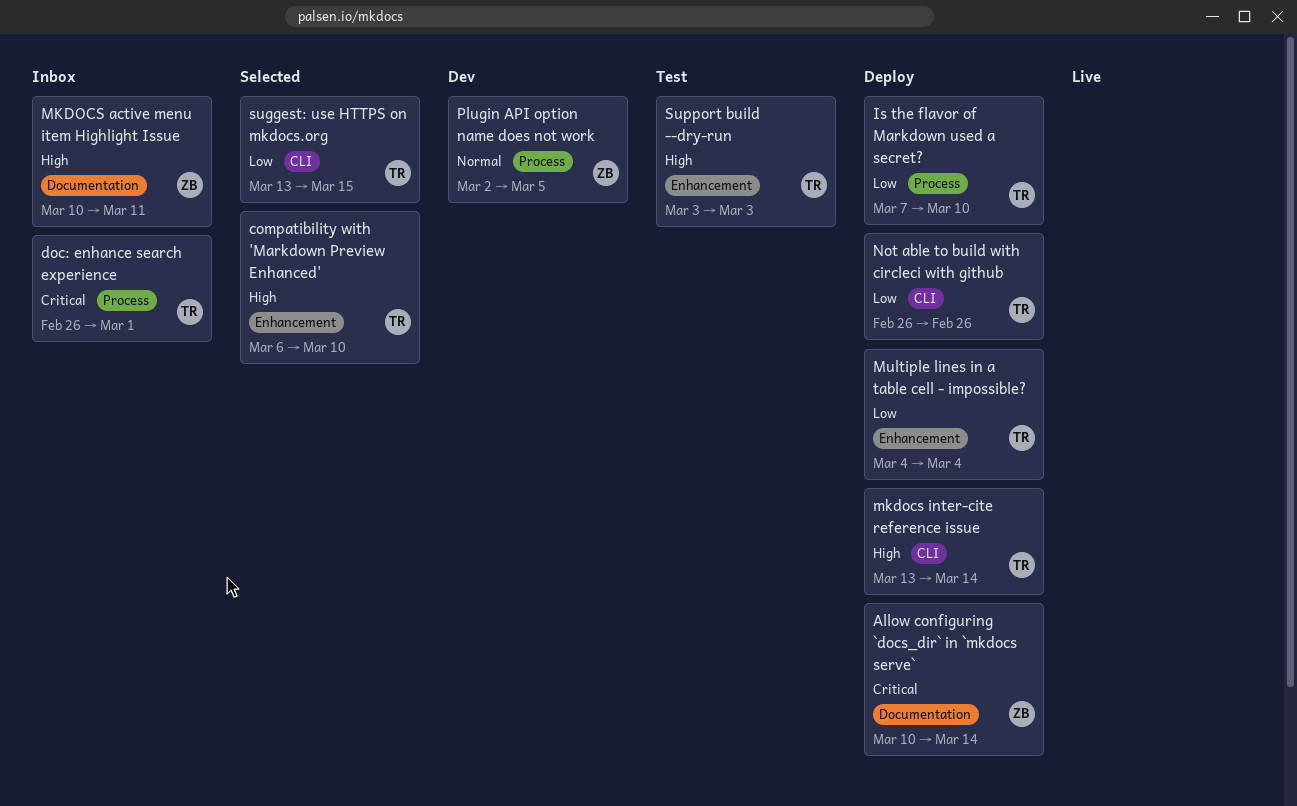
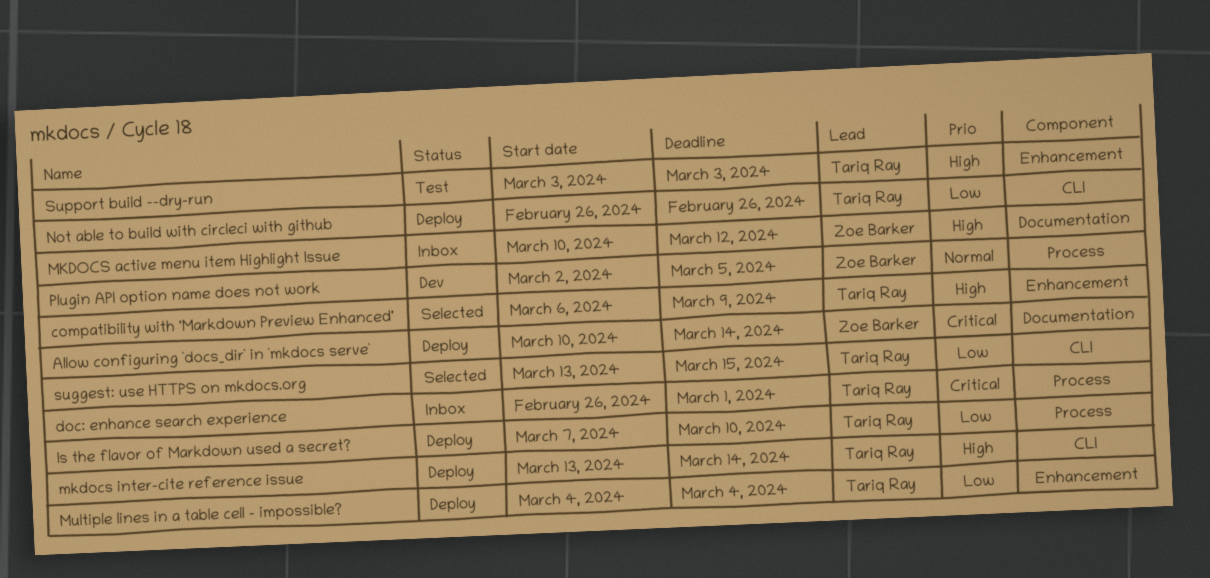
compatibility with 'Markdown Preview Enhanced', due: Mar 10 -> Mar 9
MKDOCS active menu item Highlight Issue, due: Mar 11 -> Mar 12

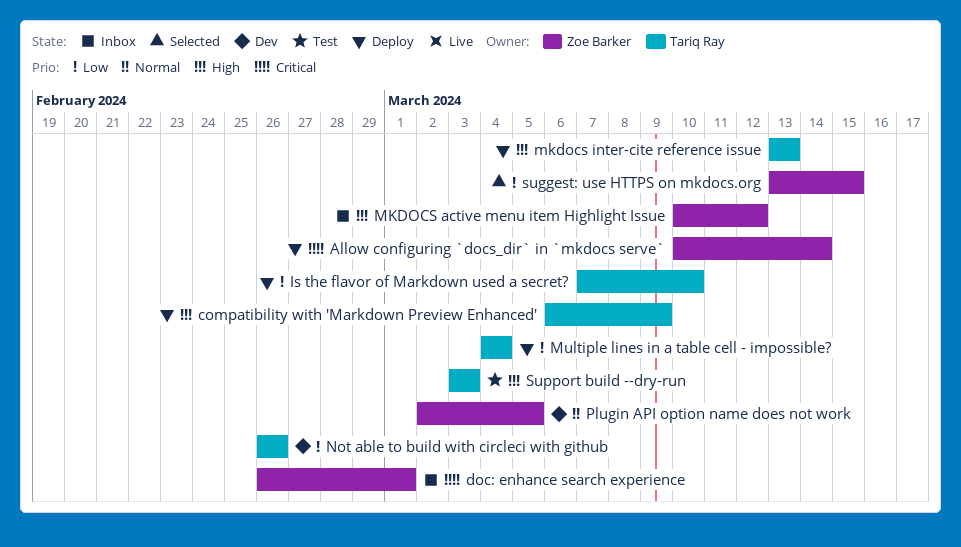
compatibility with 'Markdown Preview Enhanced', status: Selected -> Deploy
doc: enhance search experience, owner: Tariq Ray -> Zoe Barker
mkdocs inter-cite reference issue, due: Mar 14 -> Mar 13
Not able to build with circleci with github, status: Deploy -> Dev
suggest: use HTTPS on mkdocs.org, owner: Tariq Ray -> Zoe Barker

